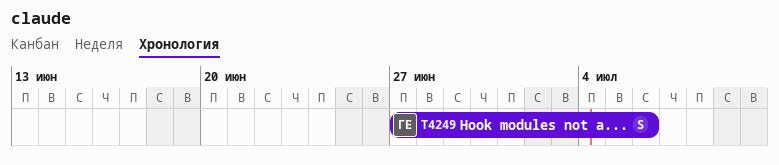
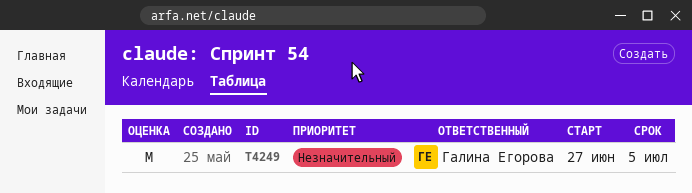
T4249, estimate: S -> M
T4249, due: Jul 6 -> Jul 5

